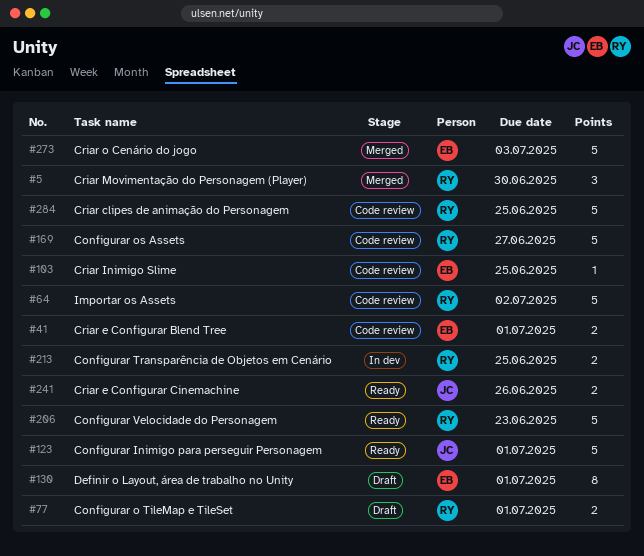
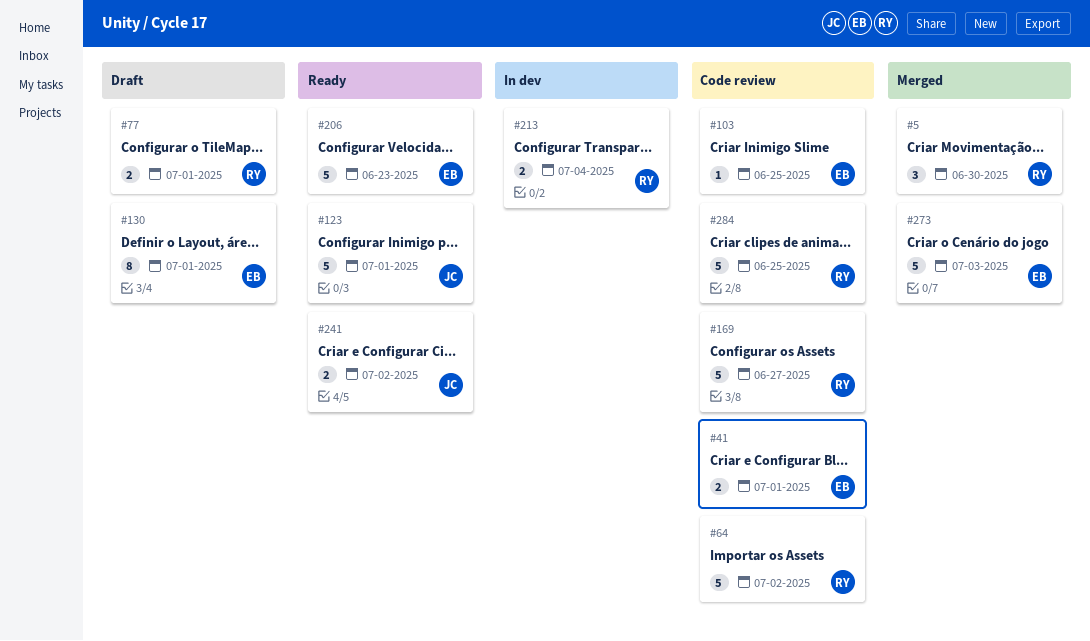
#206, owner: RY -> EB
#213, due: Jun 25 -> Jul 4
#241, due: Jun 26 -> Jul 2

